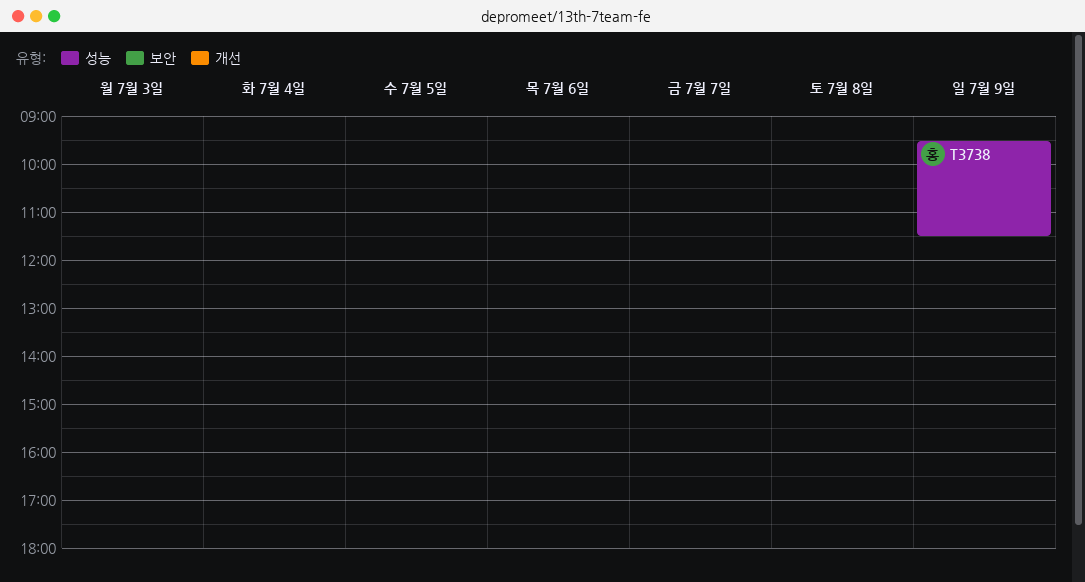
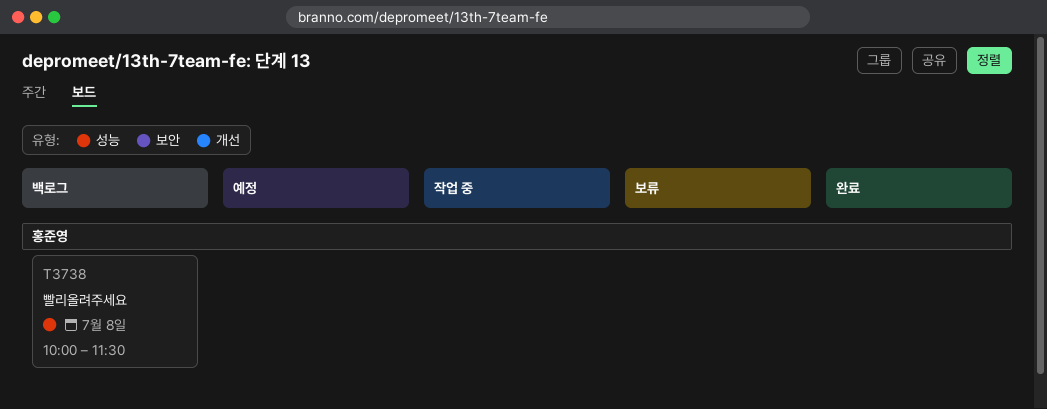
T3738, day: Jul 9 -> Jul 8
T3738, begins: 09:30 -> 10:00

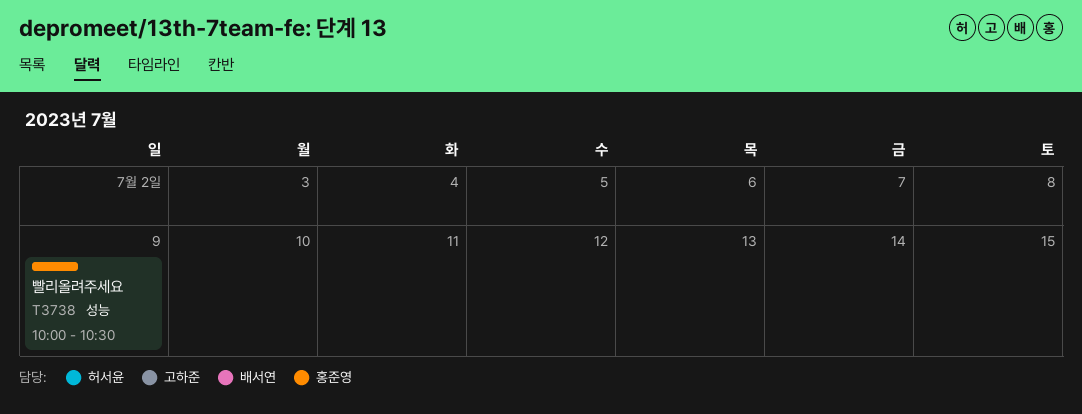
T3738, day: Jul 8 -> Jul 9
T3738, ends: 11:30 -> 10:30

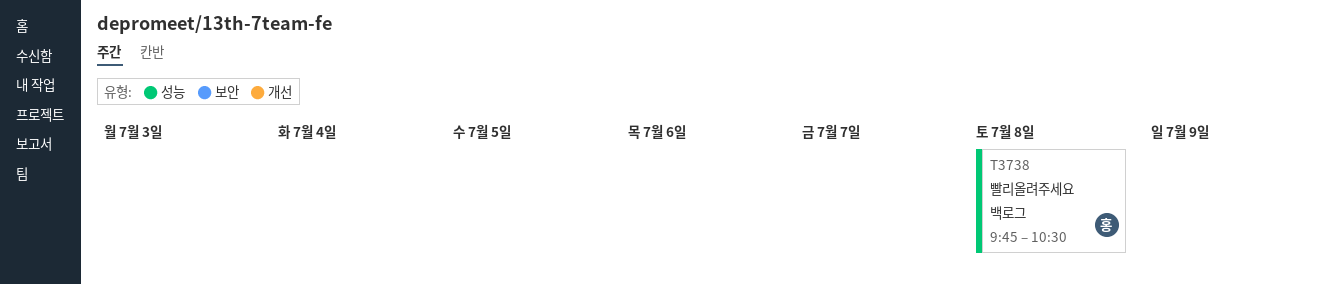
T3738, day: Jul 9 -> Jul 8
T3738, begins: 10:00 -> 09:45

